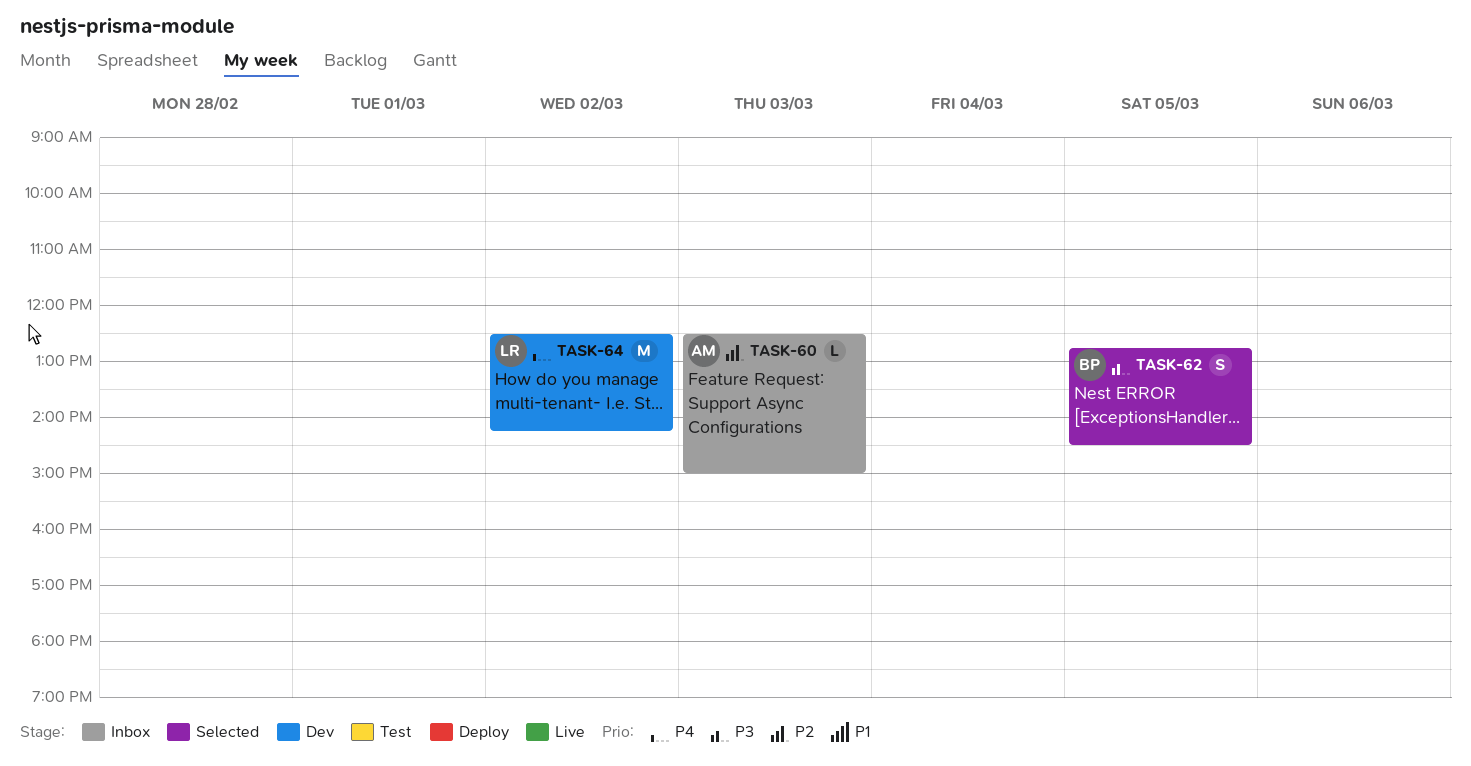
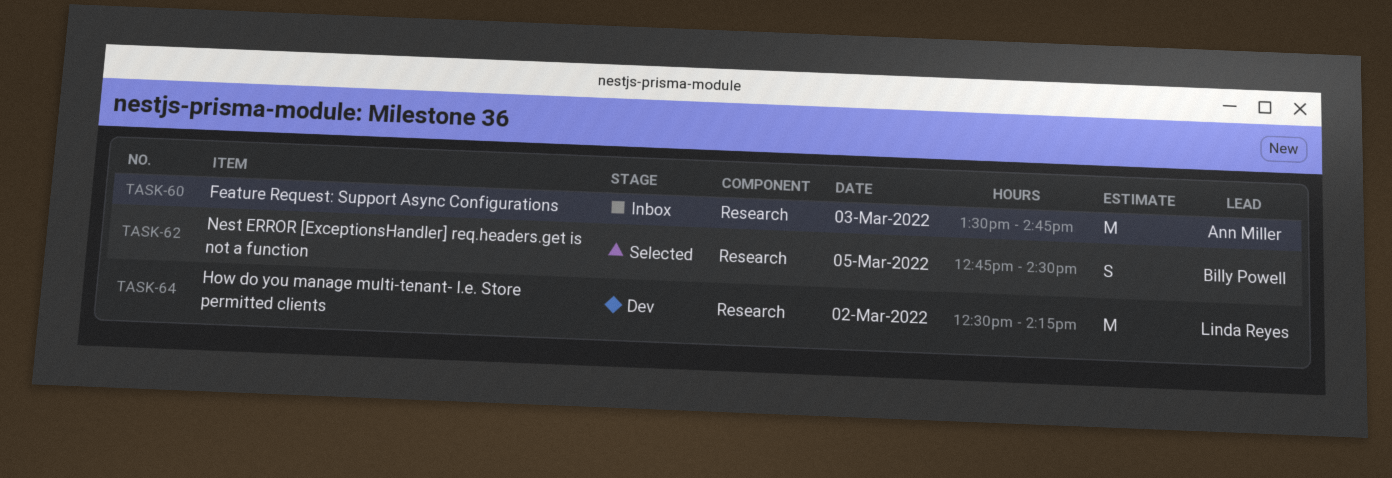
TASK-60, estimate: L -> M
TASK-60, begins: 12:30 -> 13:30
TASK-60, ends: 15:00 -> 14:45

